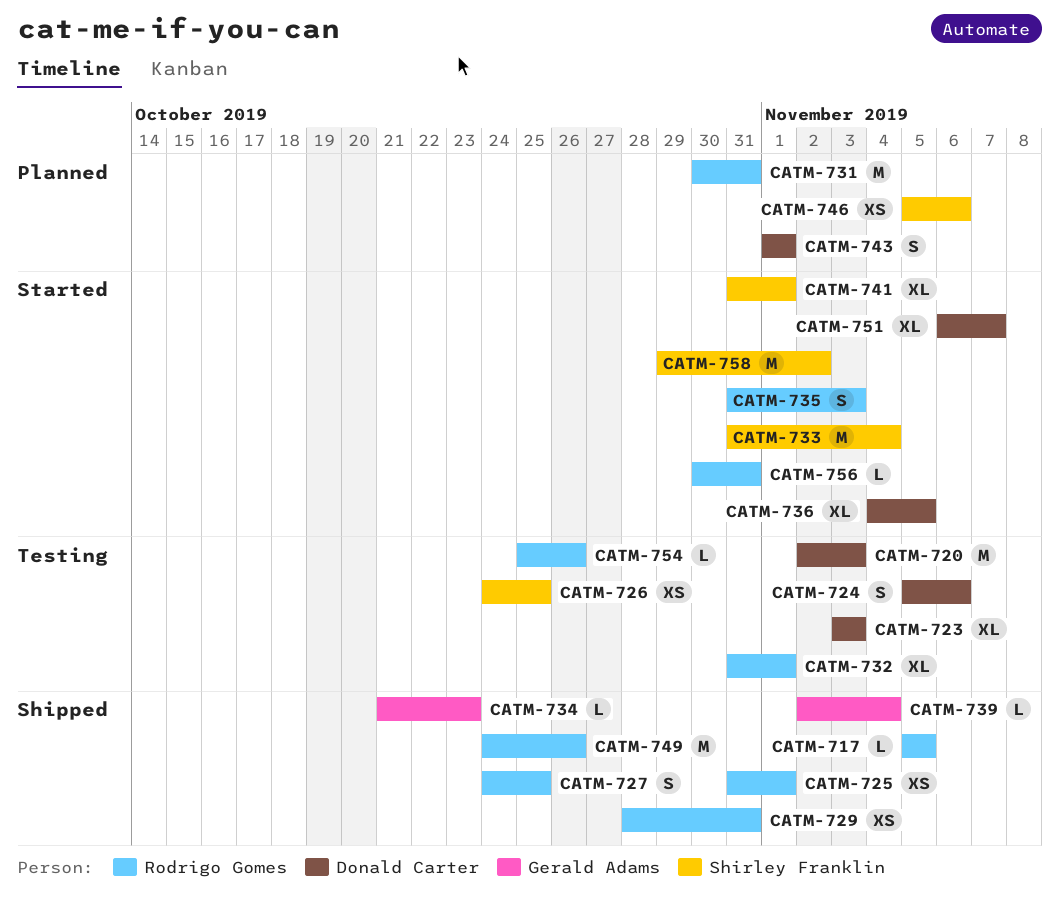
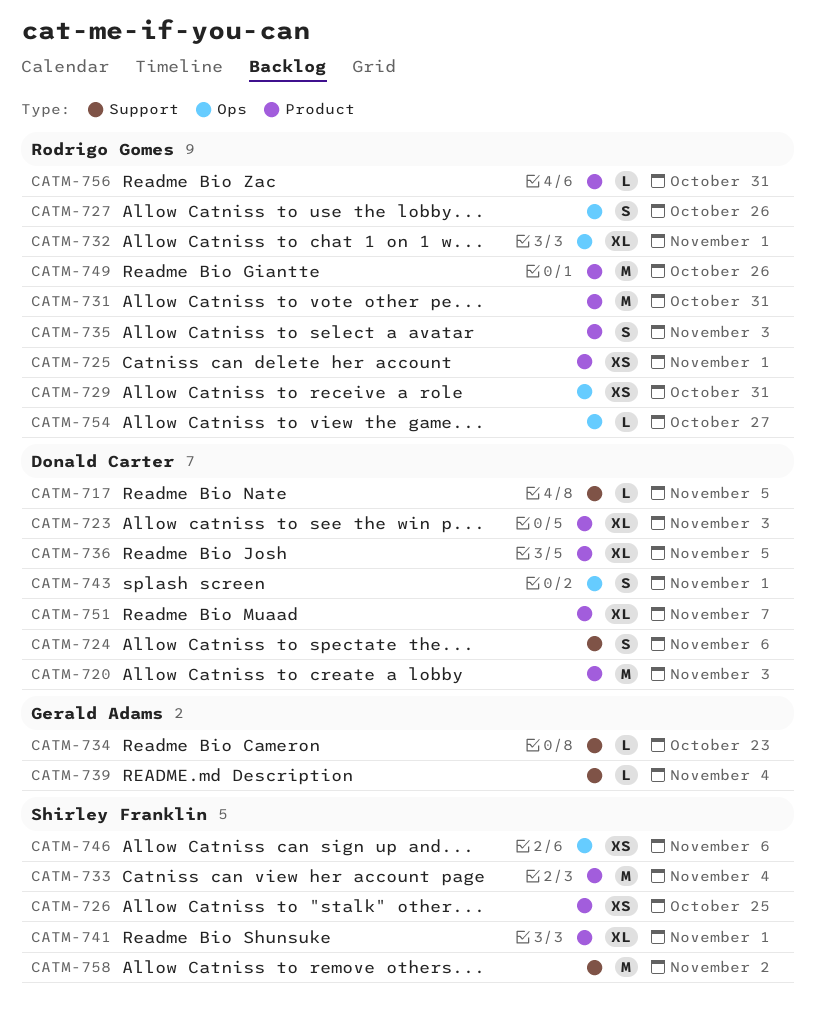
CATM-717, owner: Rodrigo Gomes -> Donald Carter
CATM-727, due: Oct 25 -> Oct 26
CATM-754, due: Oct 26 -> Oct 27

